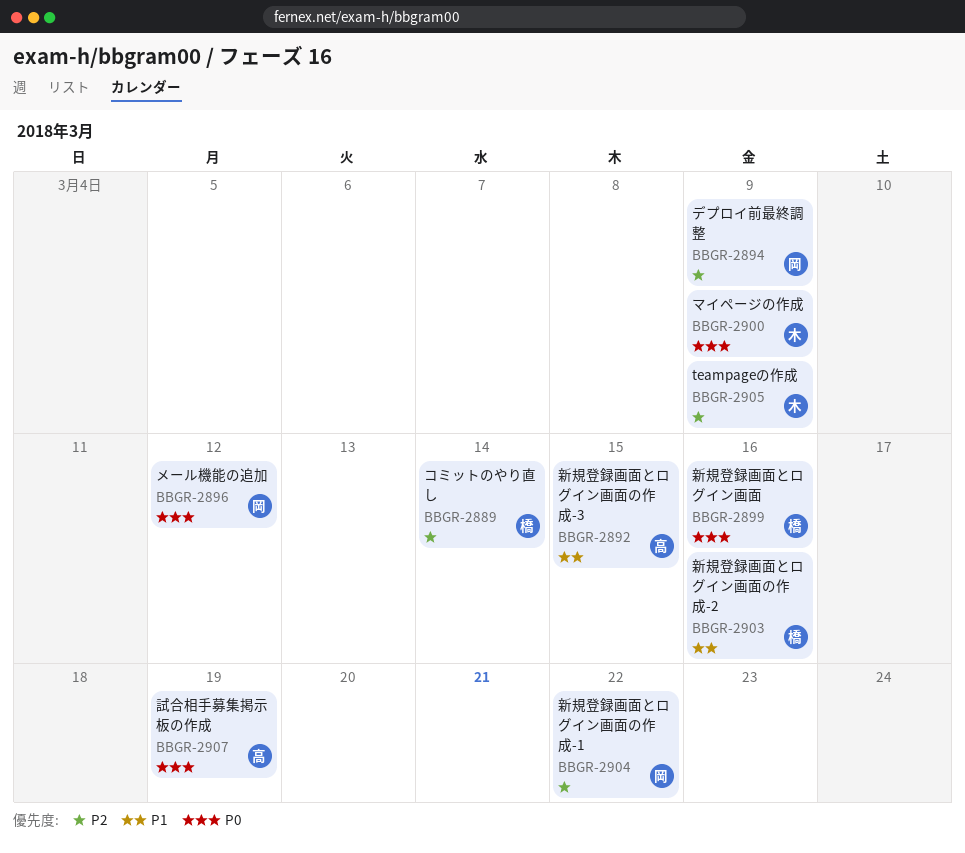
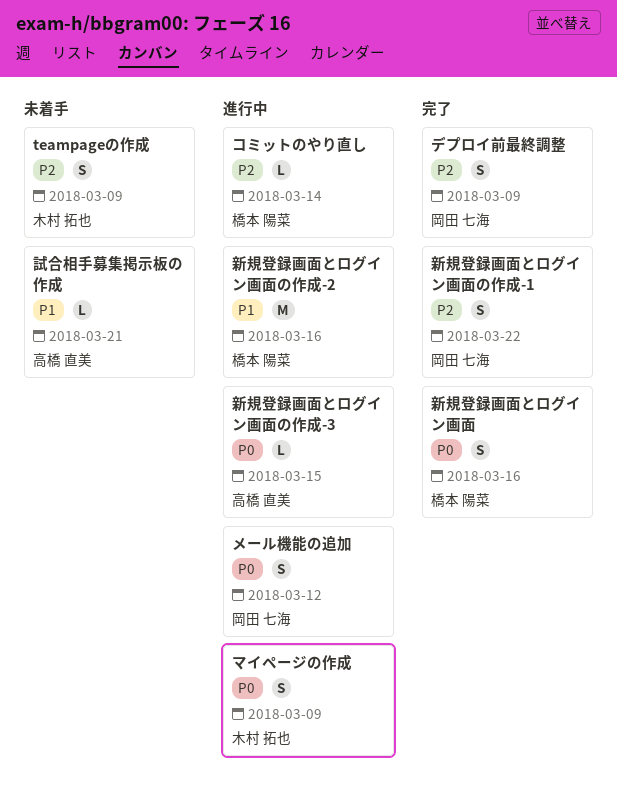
新規登録画面とログイン画面の作成-3, priority: P1 -> P0
試合相手募集掲示板の作成, priority: P0 -> P1
試合相手募集掲示板の作成, due: Mar 19 -> Mar 21

